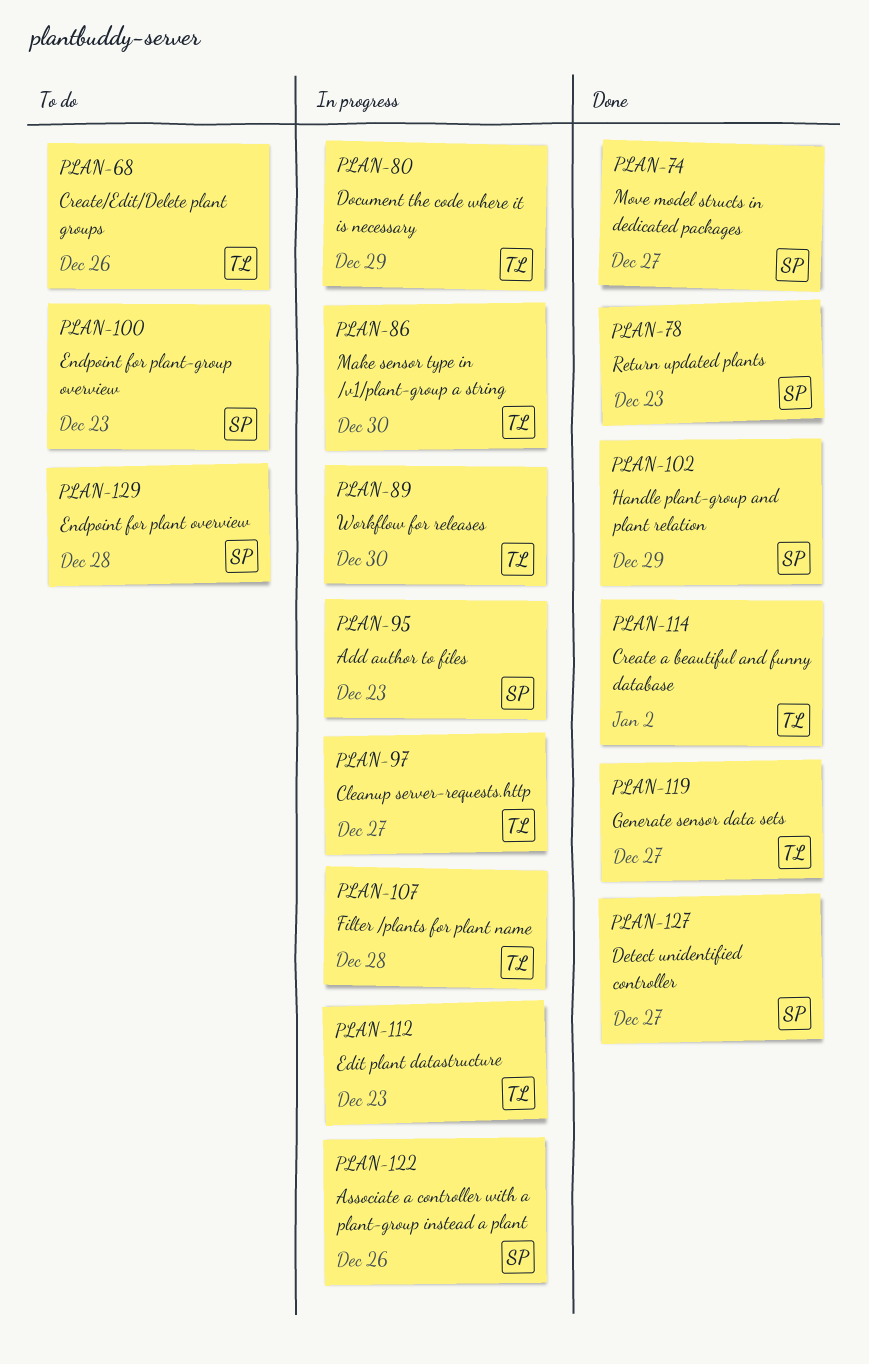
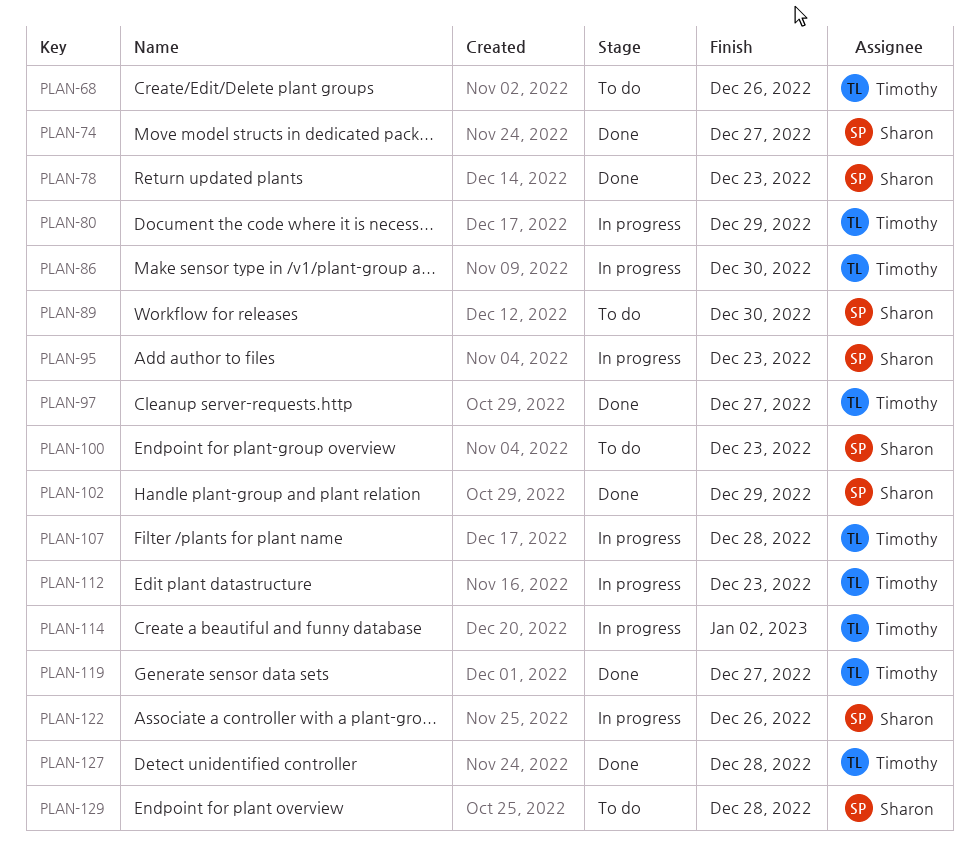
PLAN-89, status: In progress -> To do
PLAN-89, owner: Timothy -> Sharon
PLAN-97, status: In progress -> Done
PLAN-114, status: Done -> In progress
PLAN-127, owner: Sharon -> Timothy
PLAN-127, due: Dec 27 -> Dec 28

